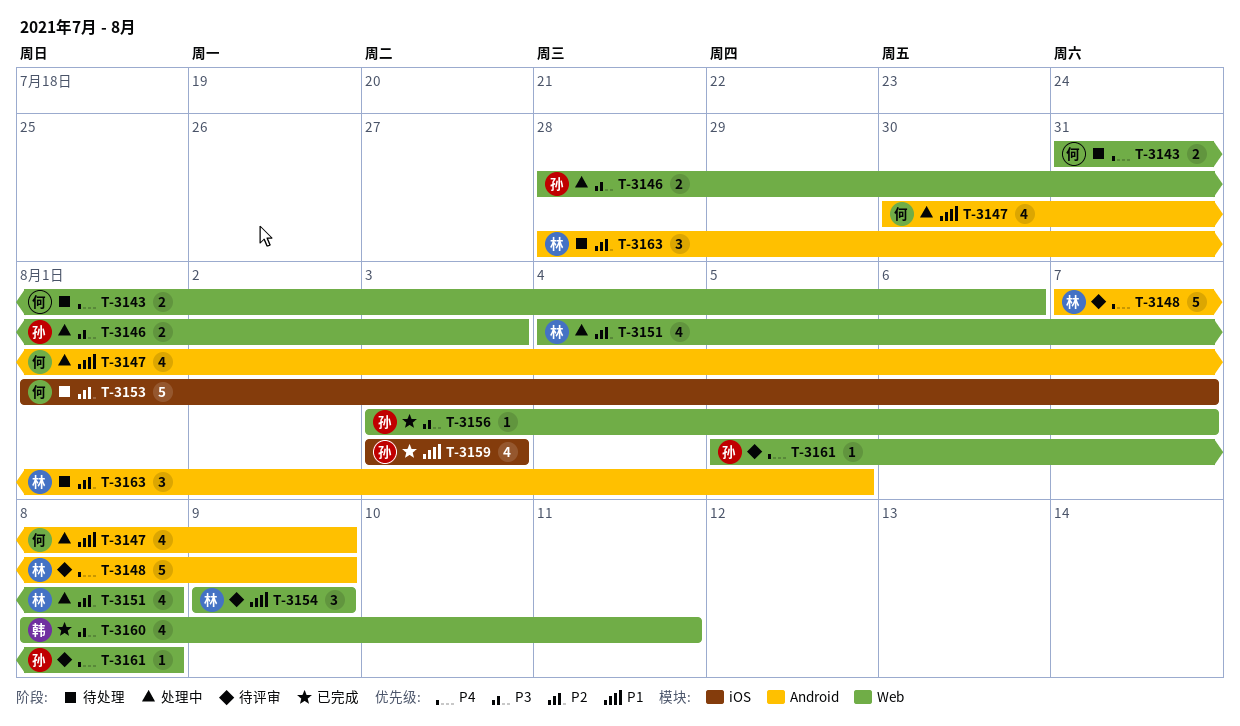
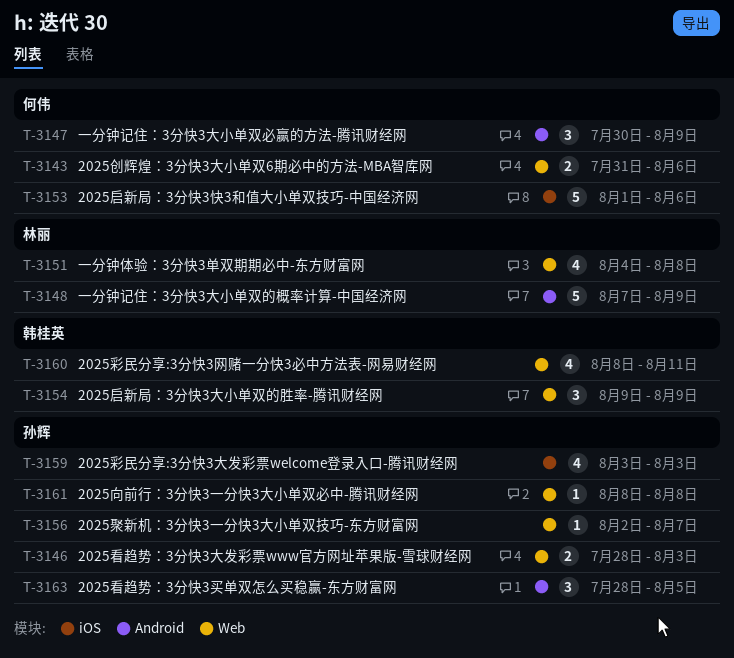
T-3147, estimate: 4 -> 3
T-3153, due: Aug 7 -> Aug 6
T-3154, owner: 林丽 -> 韩桂英
T-3156, start: Aug 3 -> Aug 2
T-3161, start: Aug 5 -> Aug 8
T-3163, owner: 林丽 -> 孙辉

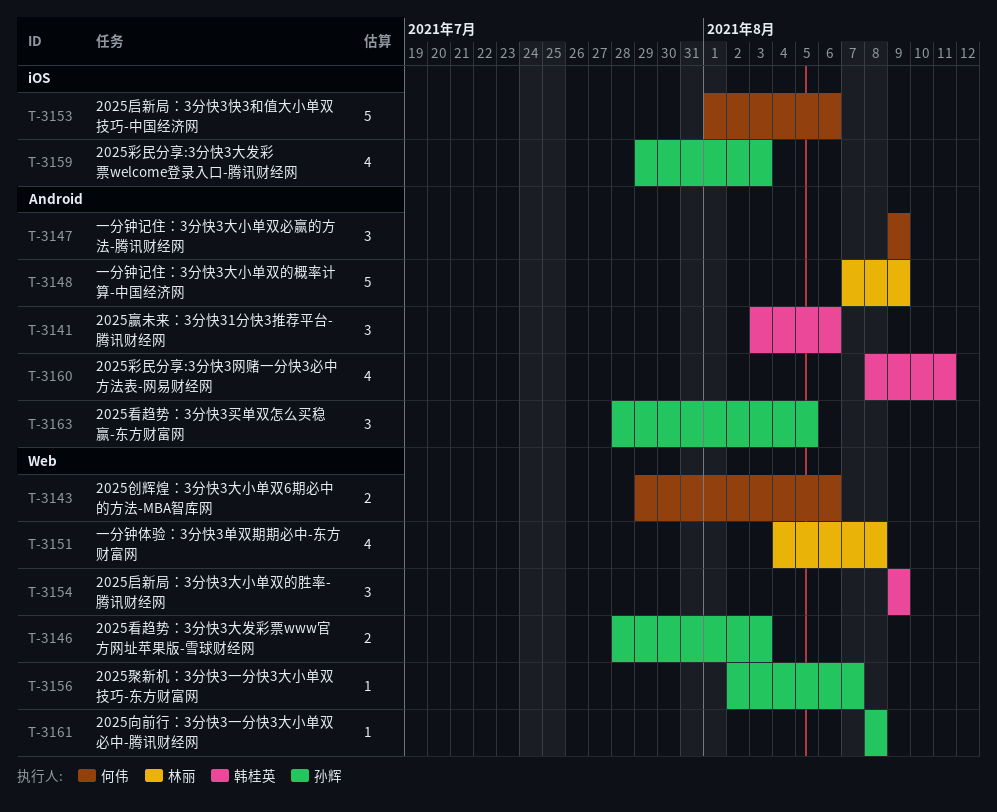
T-3141: none -> present
T-3143, start: Jul 31 -> Jul 29
T-3147, start: Jul 30 -> Aug 9
T-3159, start: Aug 3 -> Jul 29
T-3160, label: Web -> Android

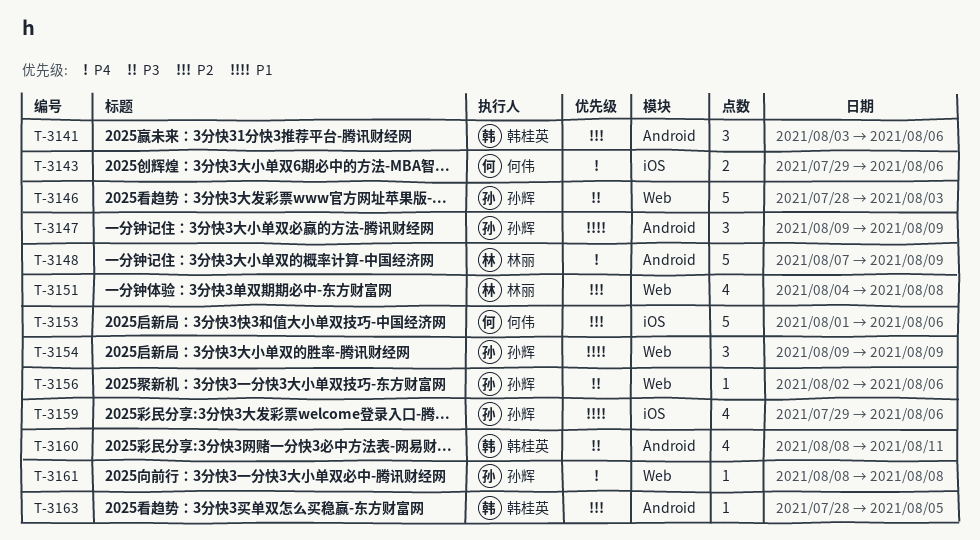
T-3143, label: Web -> iOS
T-3146, estimate: 2 -> 5
T-3147, owner: 何伟 -> 孙辉
T-3154, owner: 韩桂英 -> 孙辉
T-3156, due: Aug 7 -> Aug 6
T-3159, due: Aug 3 -> Aug 6
T-3163, owner: 孙辉 -> 韩桂英
T-3163, estimate: 3 -> 1

